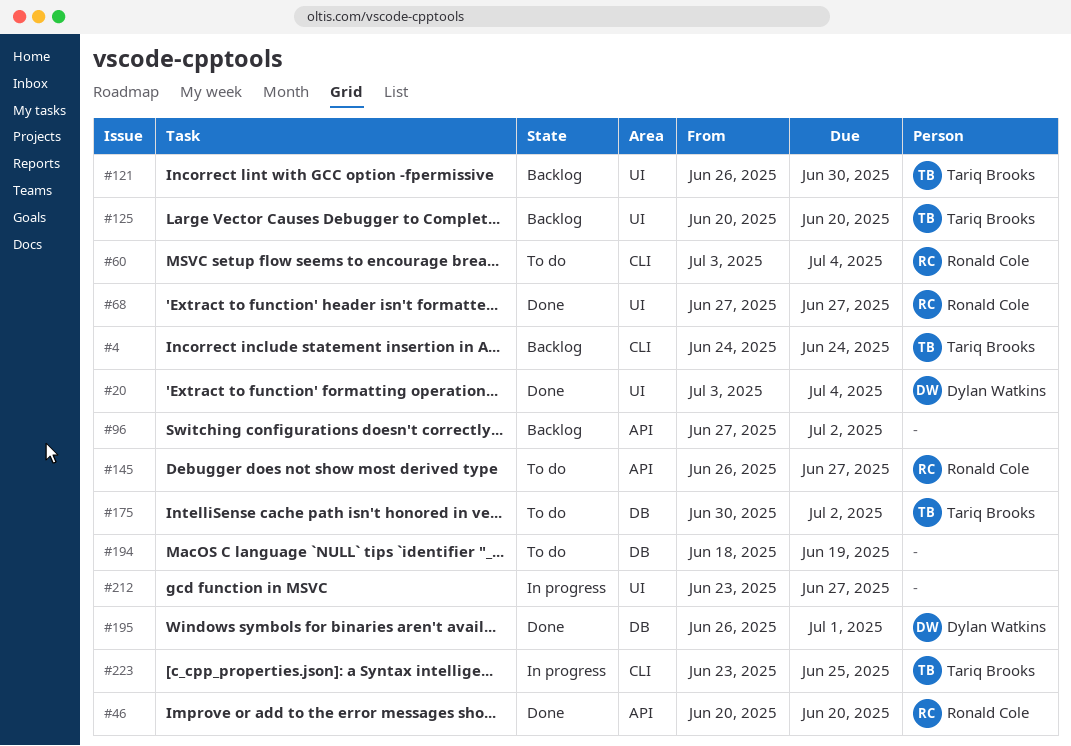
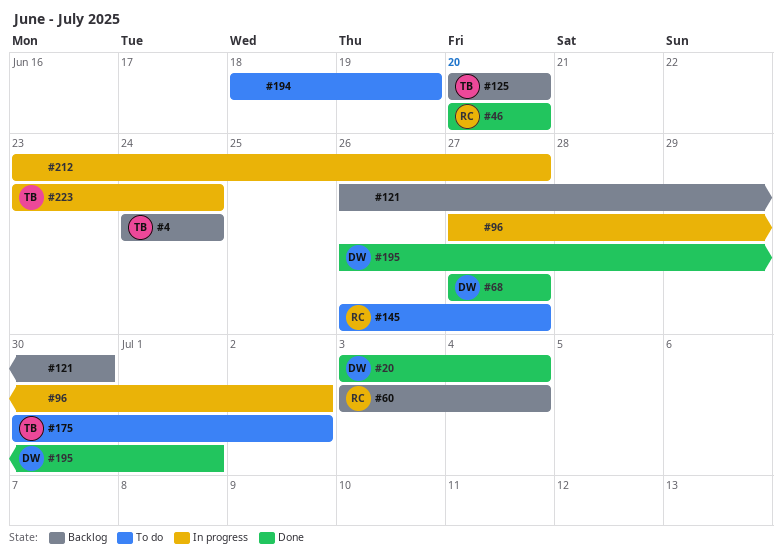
#60, status: To do -> Backlog
#68, owner: Ronald Cole -> Dylan Watkins
#96, status: Backlog -> In progress
#121, owner: Tariq Brooks -> none
#223, due: Jun 25 -> Jun 24

